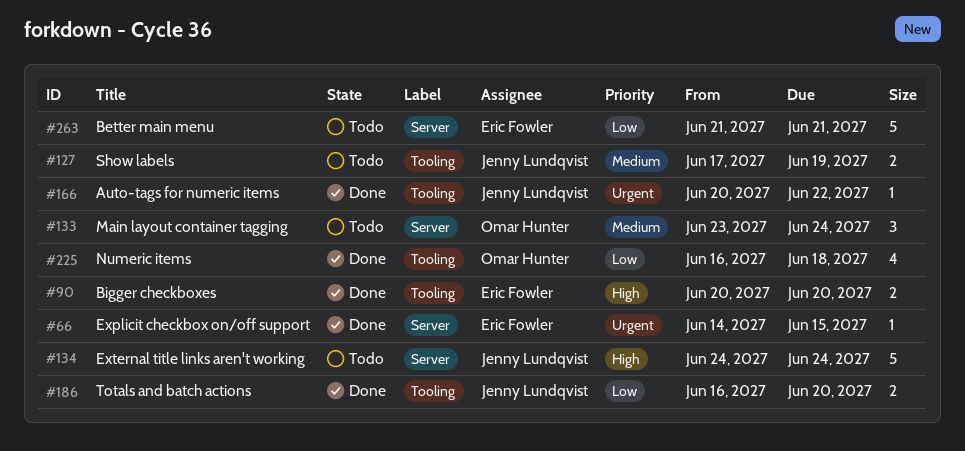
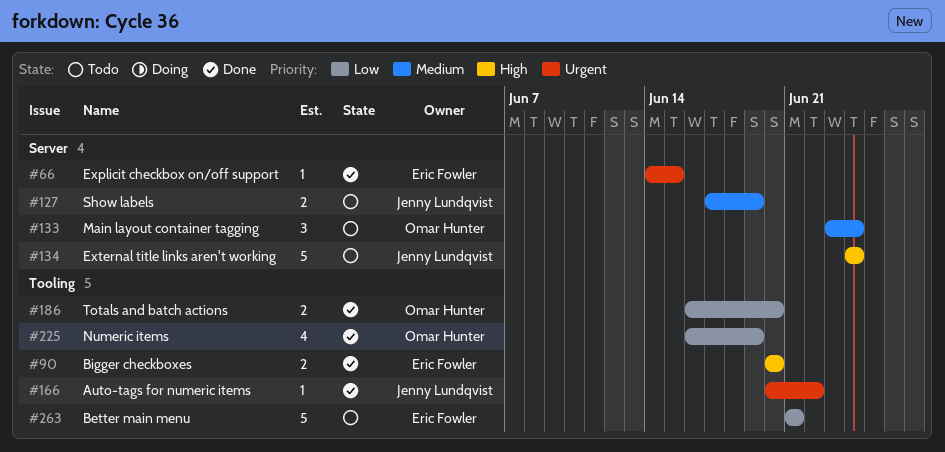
#127, label: Tooling -> Server
#186, owner: Jenny Lundqvist -> Omar Hunter
#225, due: Jun 18 -> Jun 19
#263, label: Server -> Tooling

